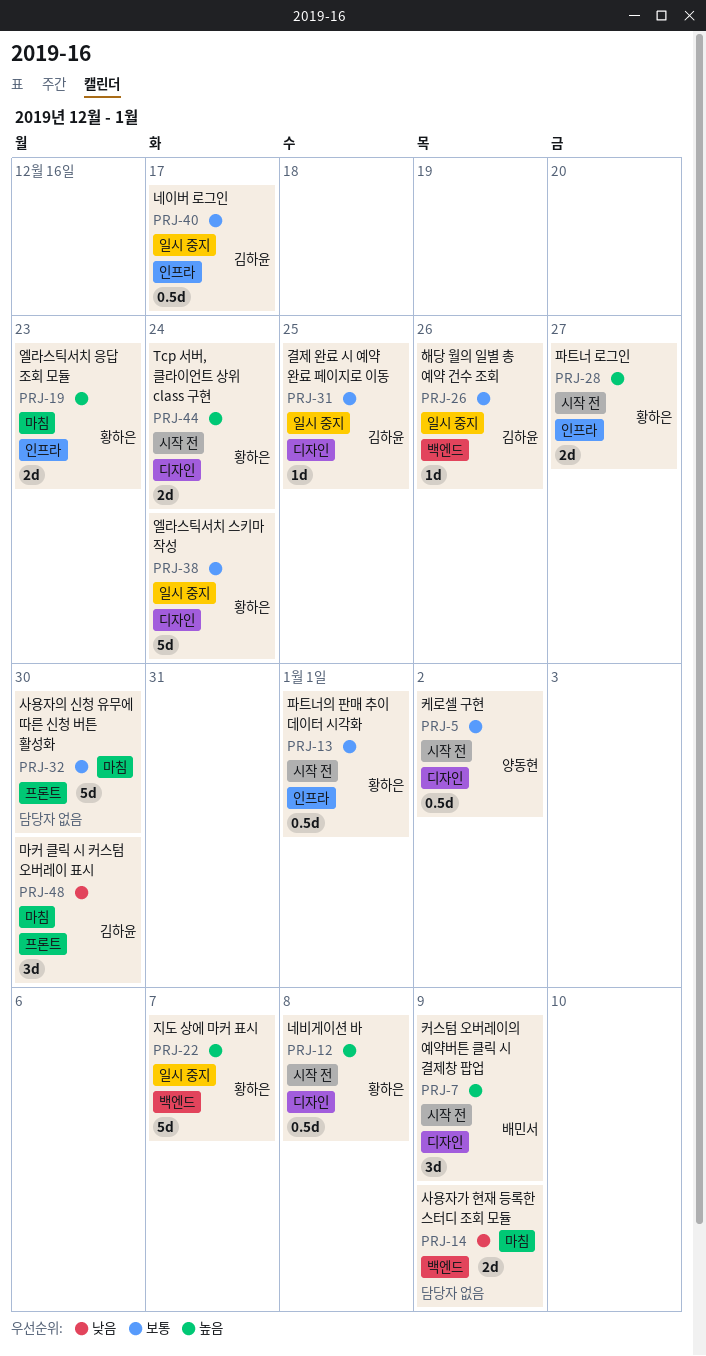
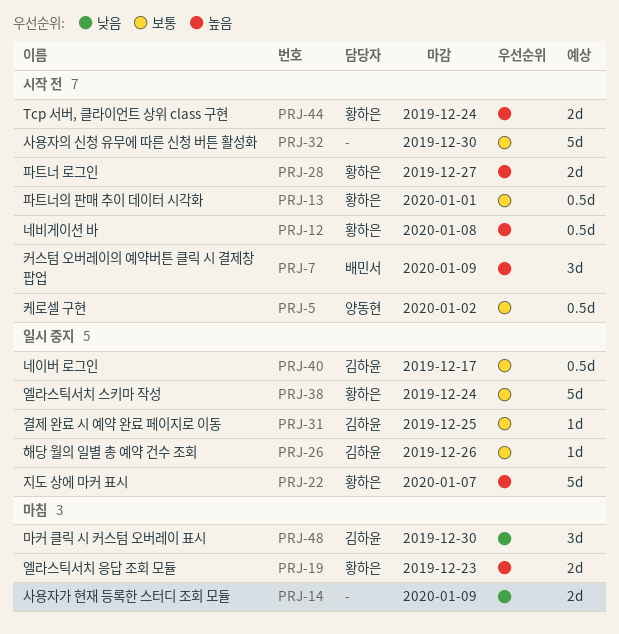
PRJ-32, status: 마침 -> 시작 전

